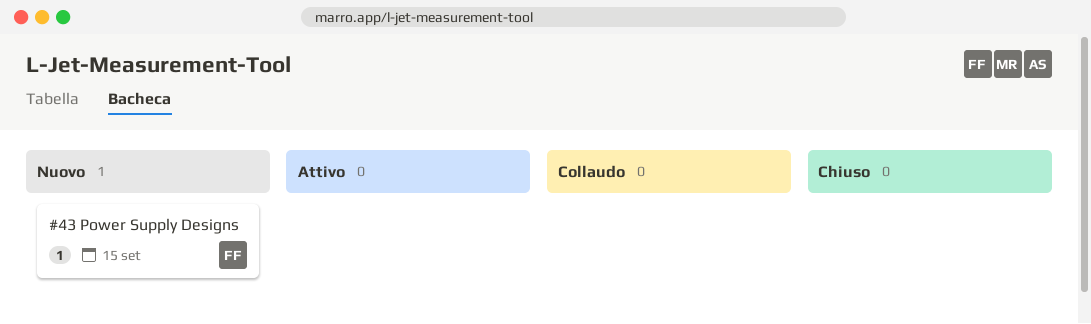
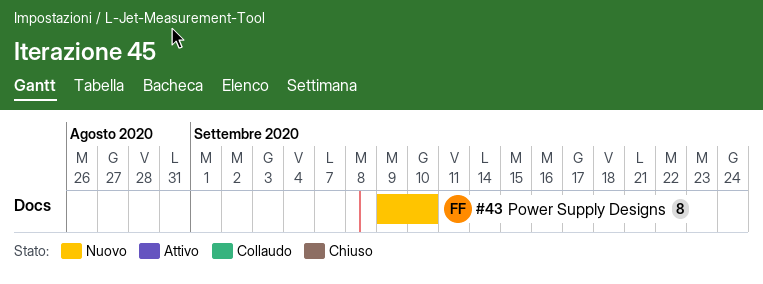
#43, estimate: 1 -> 8
#43, due: Sep 15 -> Sep 10

